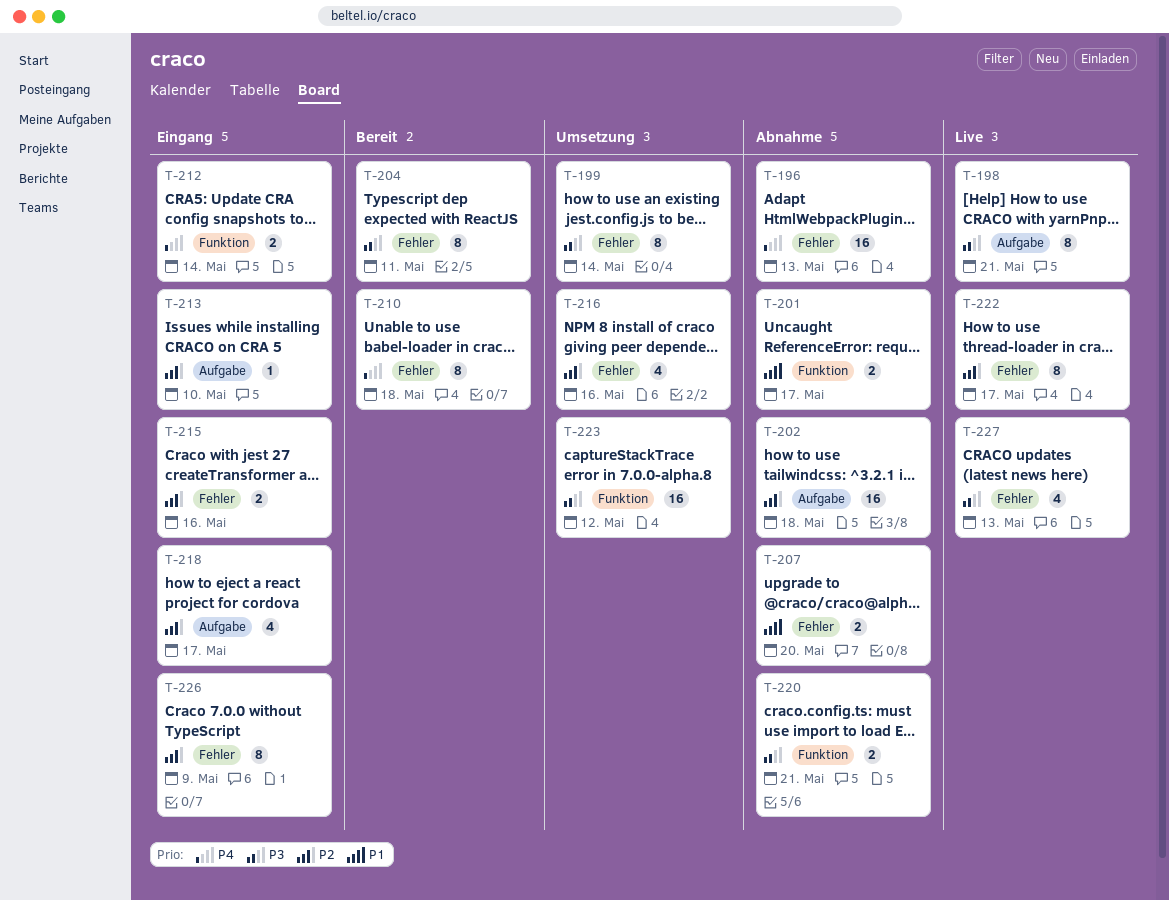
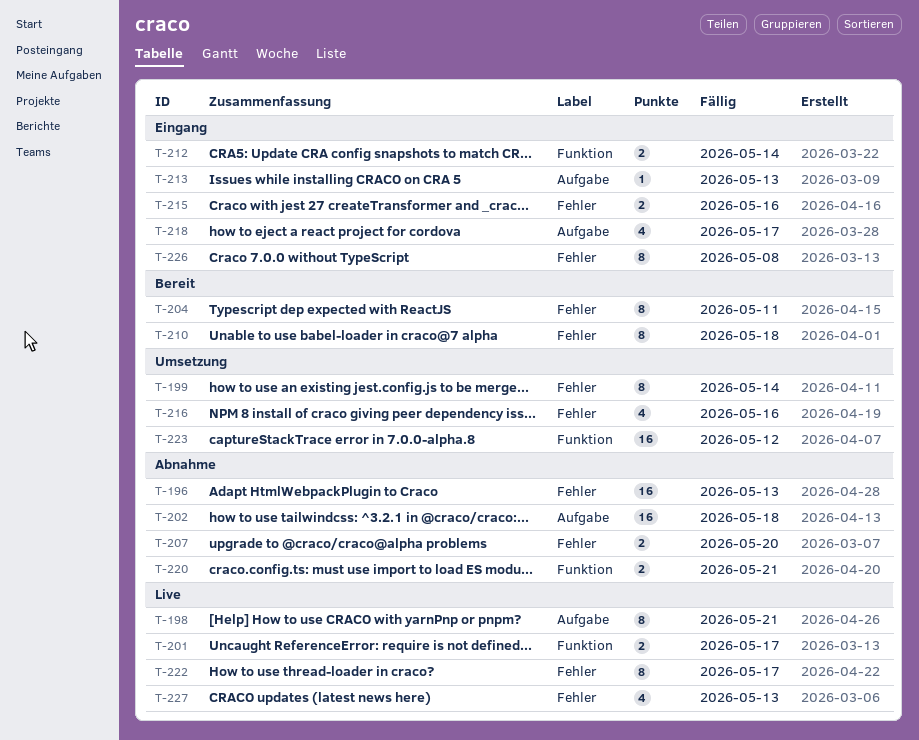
T-201, status: Abnahme -> Live
T-213, due: May 10 -> May 13
T-226, due: May 9 -> May 8

